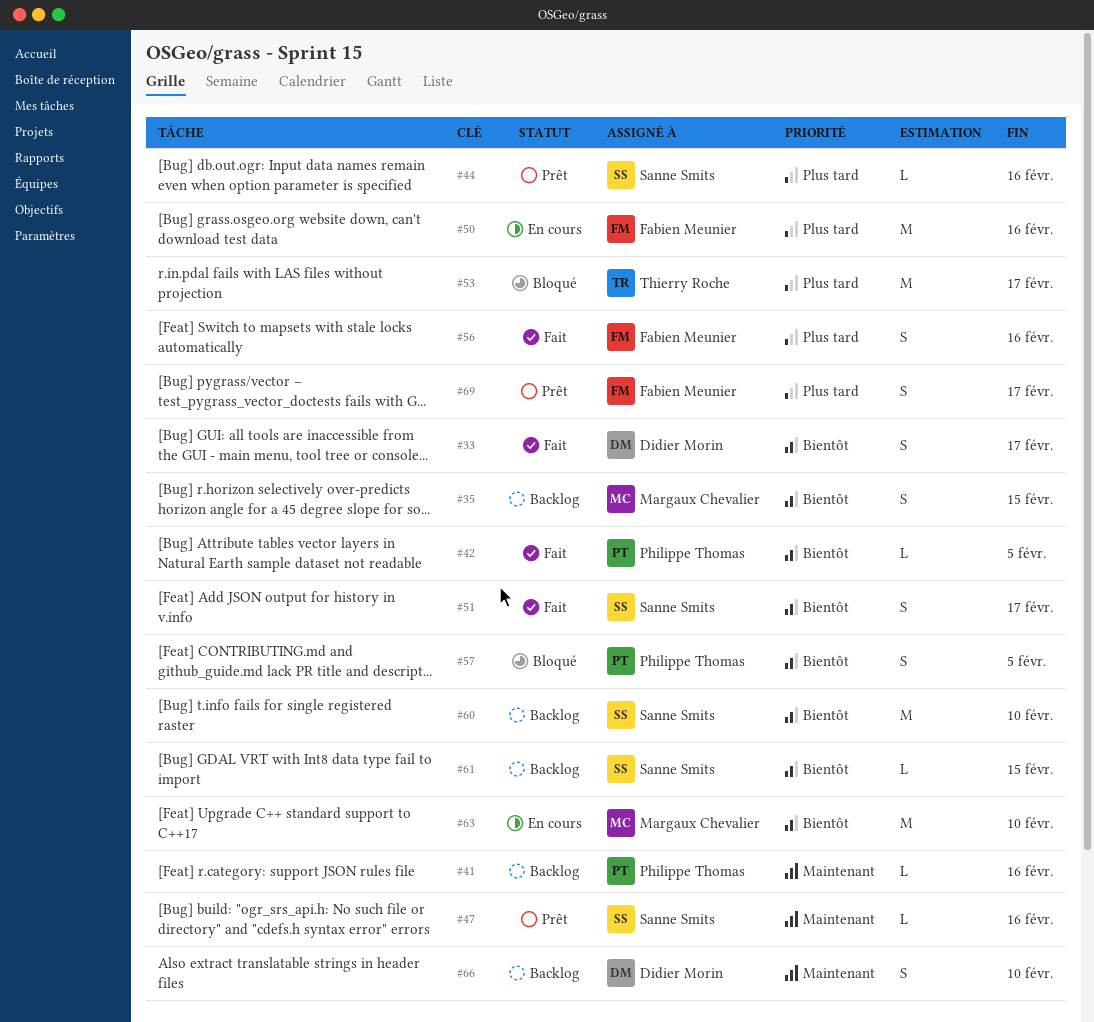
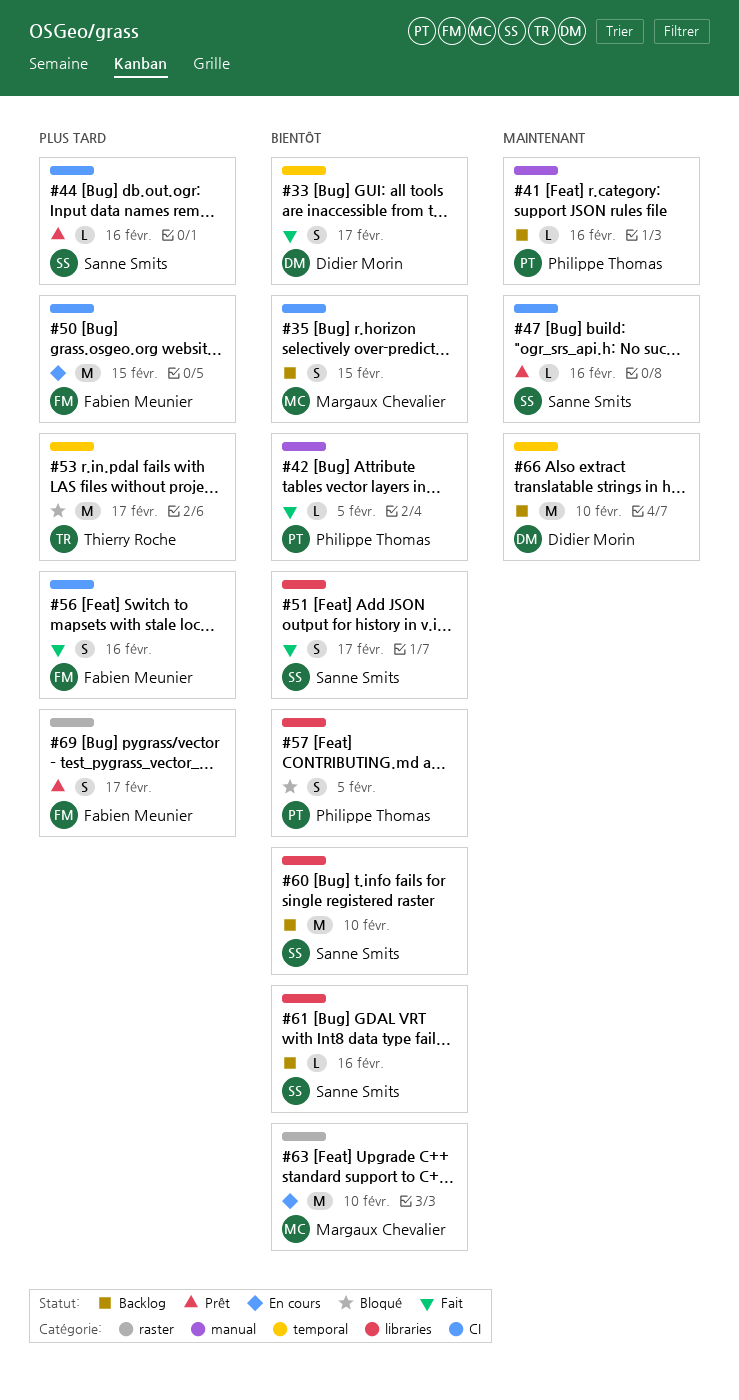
#50, due: Feb 16 -> Feb 15
#61, due: Feb 15 -> Feb 16
#66, estimate: S -> M

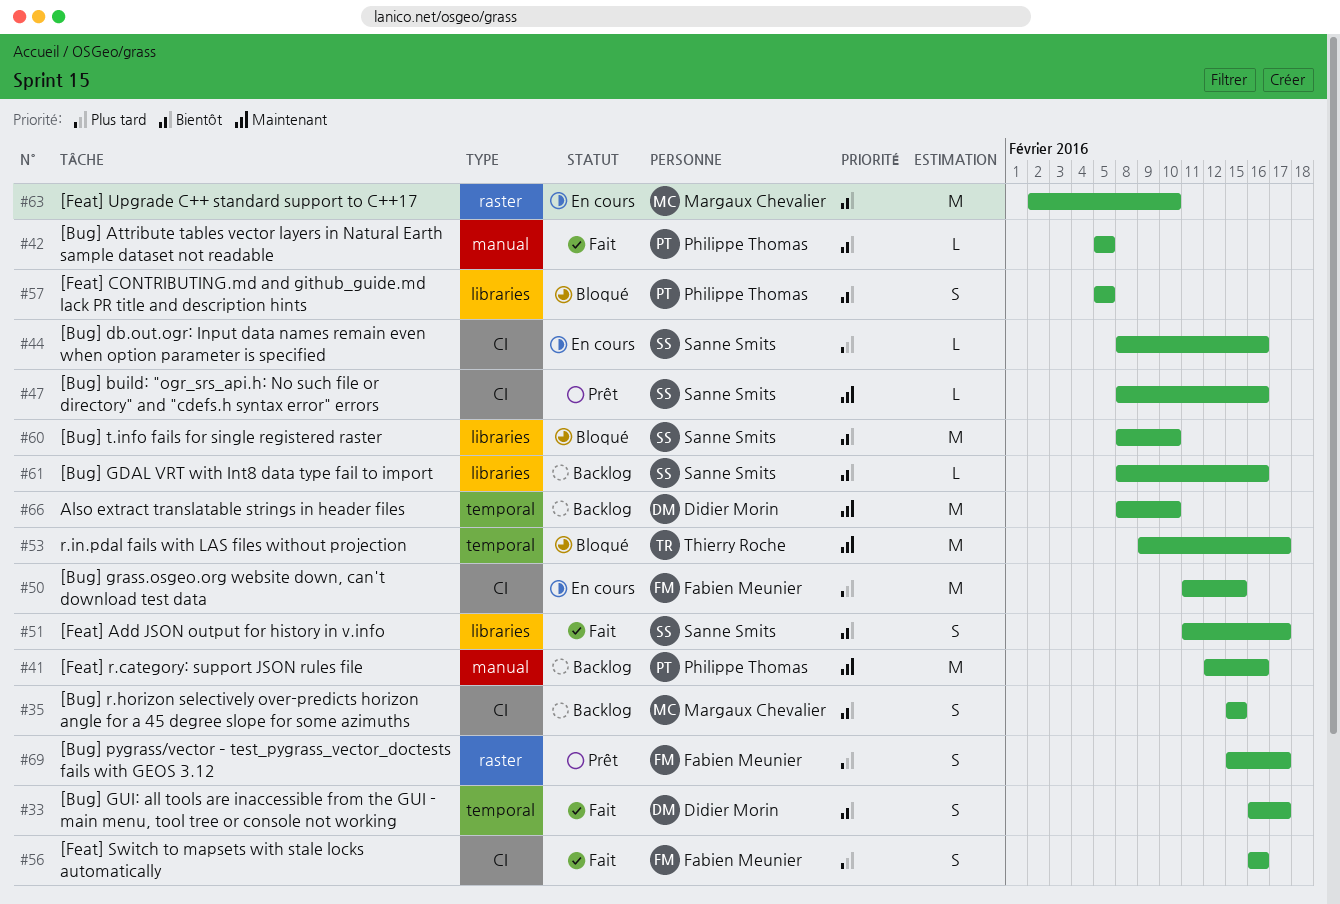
#41, estimate: L -> M
#44, status: Prêt -> En cours
#53, priority: Plus tard -> Maintenant
#60, status: Backlog -> Bloqué

